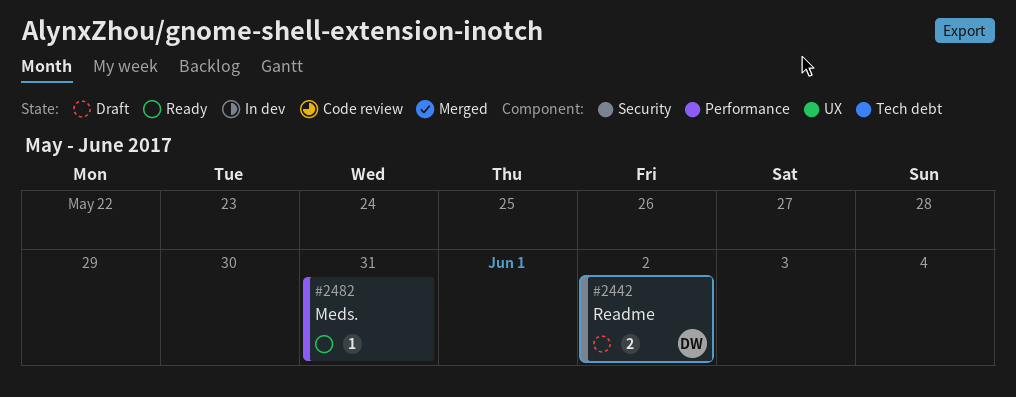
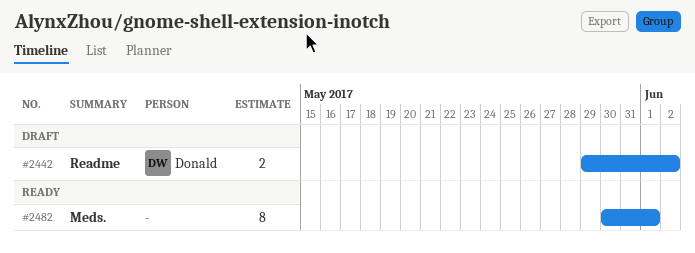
#2482, estimate: 1 -> 8
#2482, due: May 31 -> Jun 1

